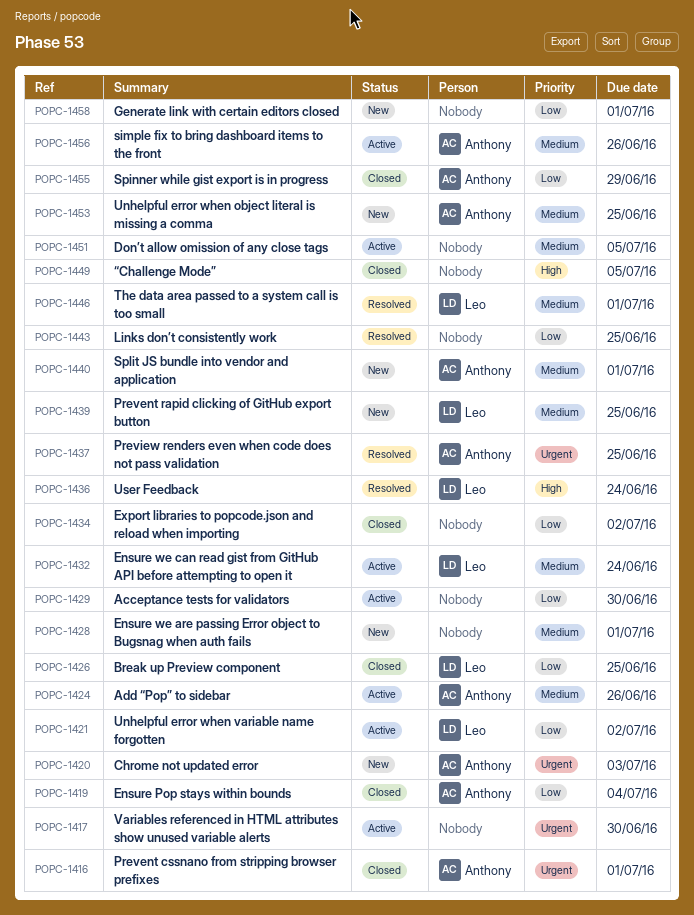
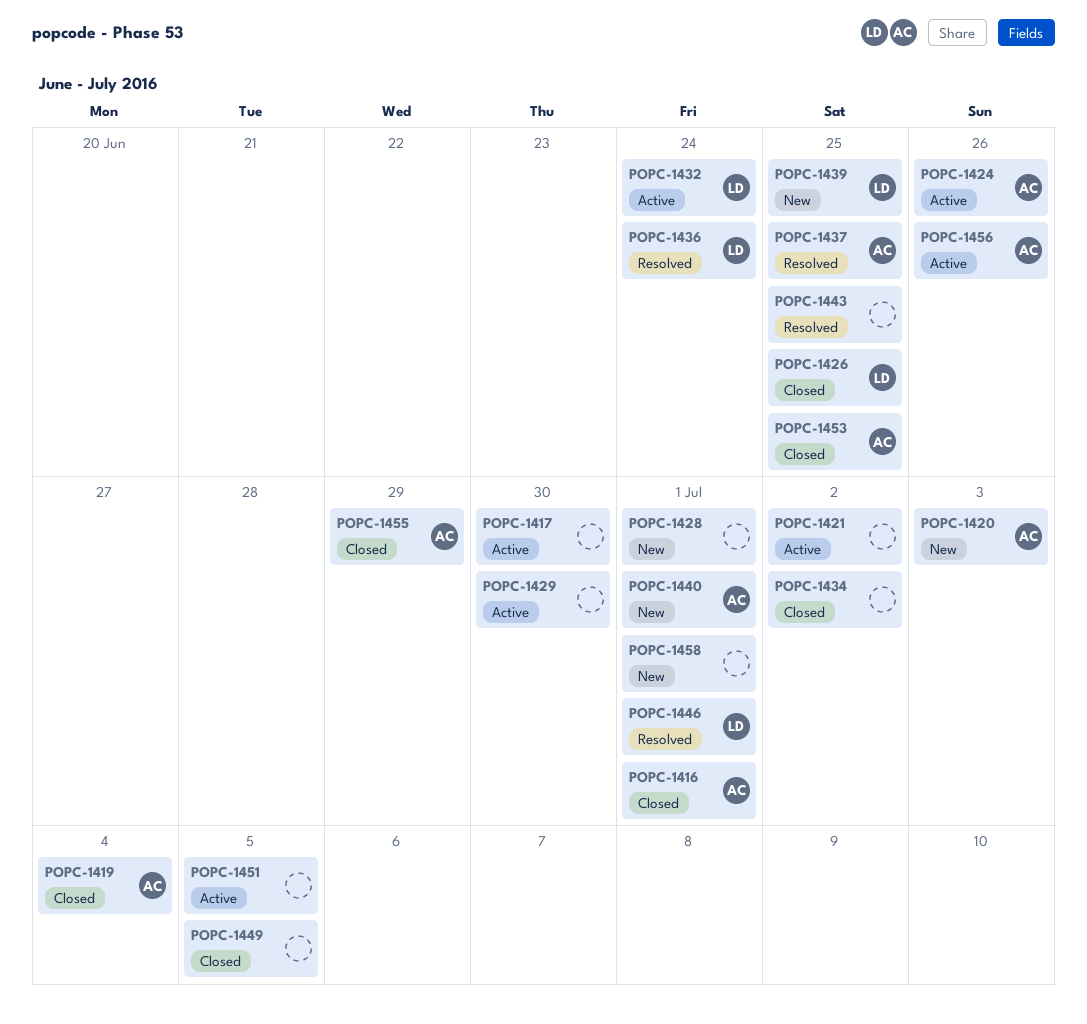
POPC-1421, owner: Leo -> none
POPC-1453, status: New -> Closed

